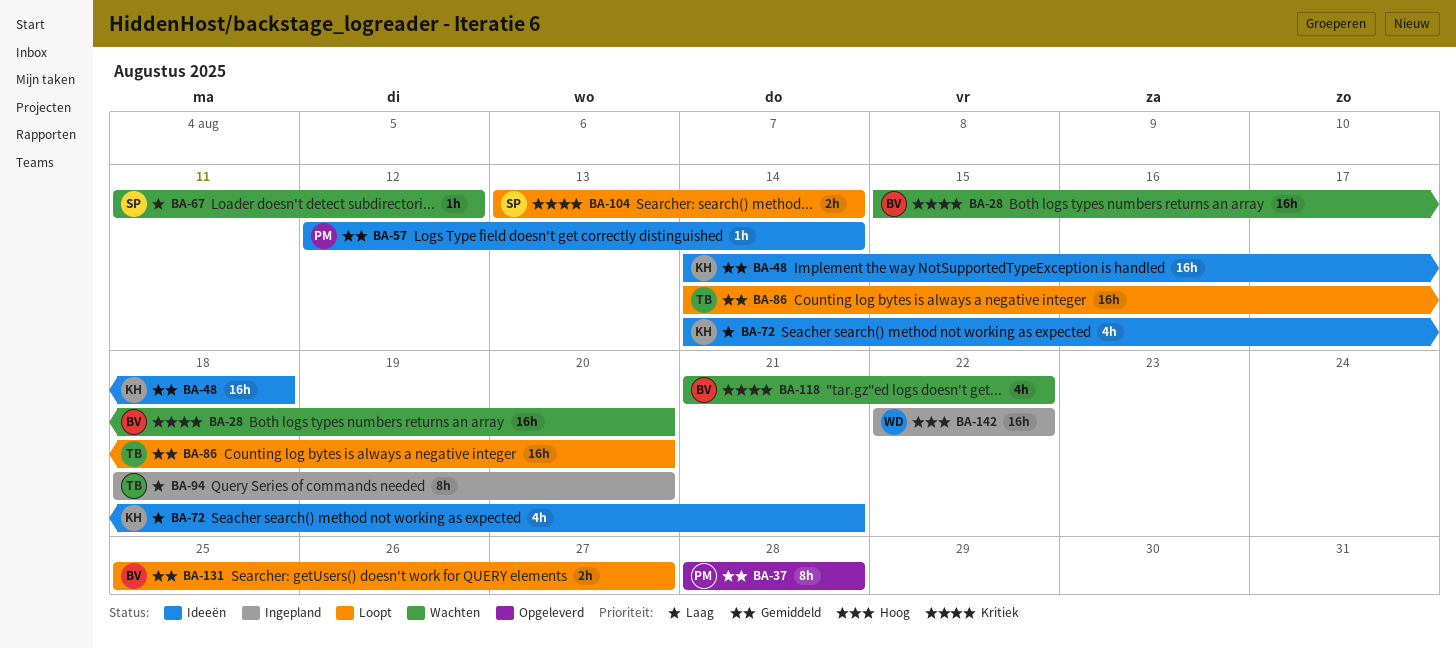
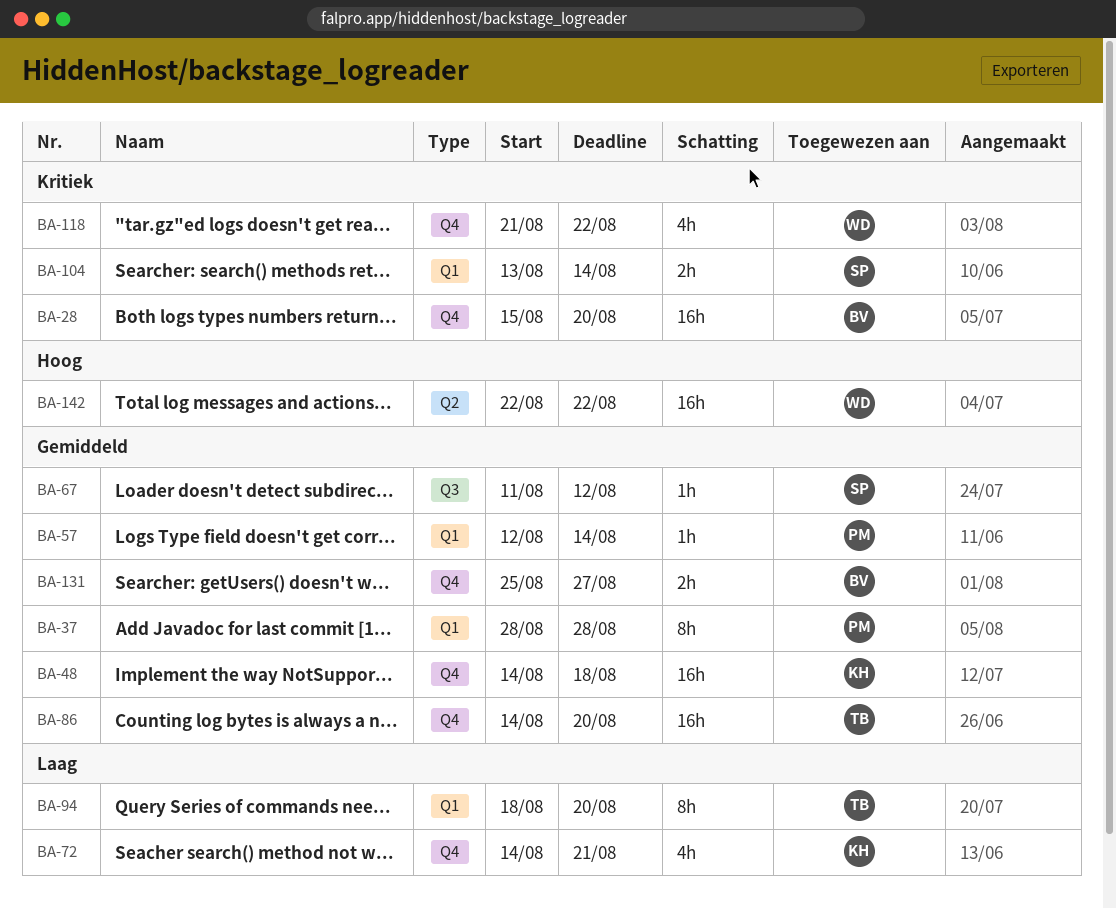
BA-67, priority: Laag -> Gemiddeld
BA-118, owner: BV -> WD

